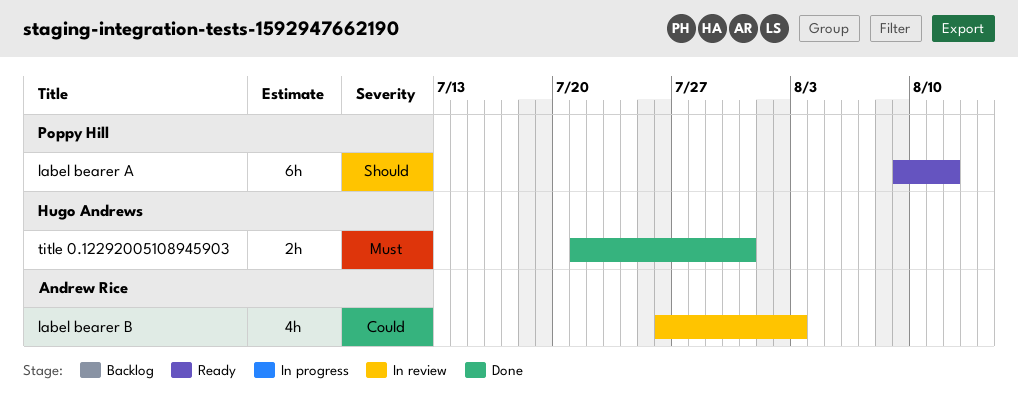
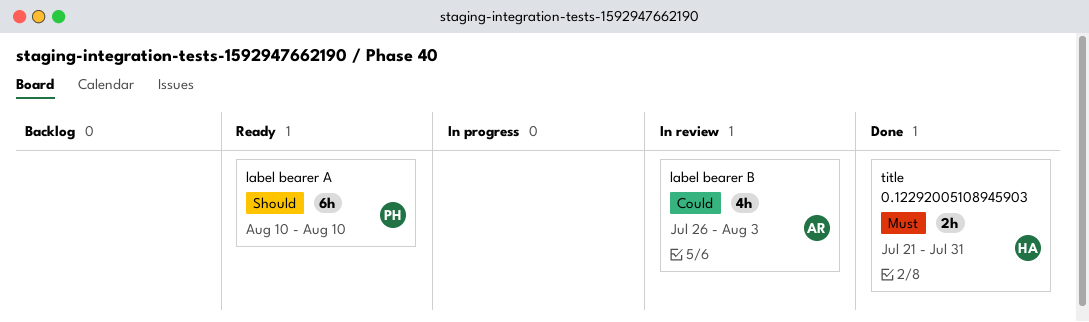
label bearer A, start: Aug 9 -> Aug 10
label bearer A, due: Aug 12 -> Aug 10

